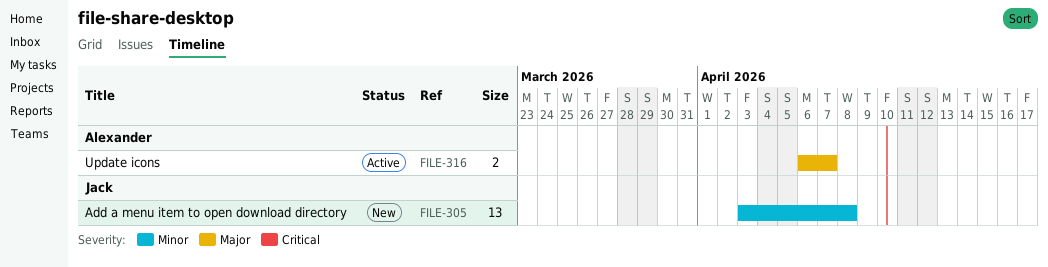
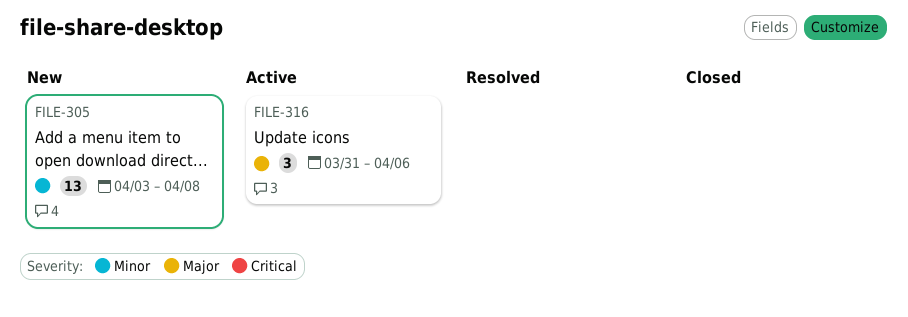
FILE-316, estimate: 2 -> 3
FILE-316, start: Apr 6 -> Mar 31
FILE-316, due: Apr 7 -> Apr 6

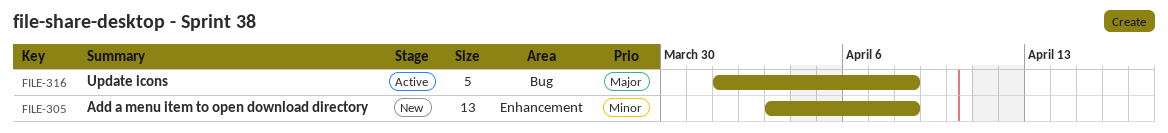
FILE-316, estimate: 3 -> 5
FILE-316, start: Mar 31 -> Apr 1
FILE-316, due: Apr 6 -> Apr 8

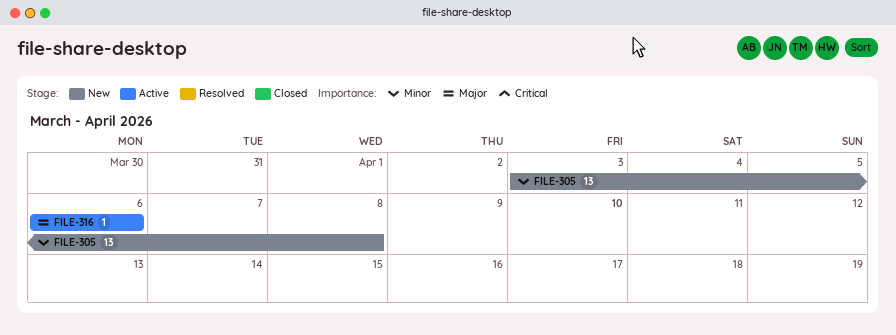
FILE-316, estimate: 5 -> 1
FILE-316, start: Apr 1 -> Apr 6
FILE-316, due: Apr 8 -> Apr 6

